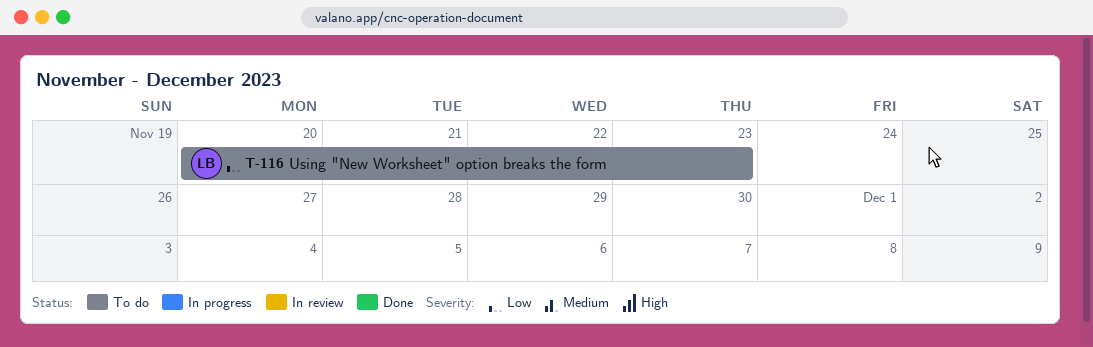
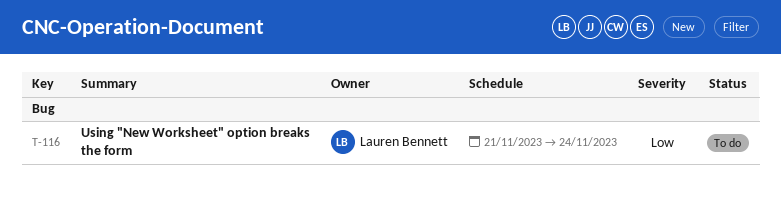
T-116, start: Nov 20 -> Nov 21
T-116, due: Nov 23 -> Nov 24

